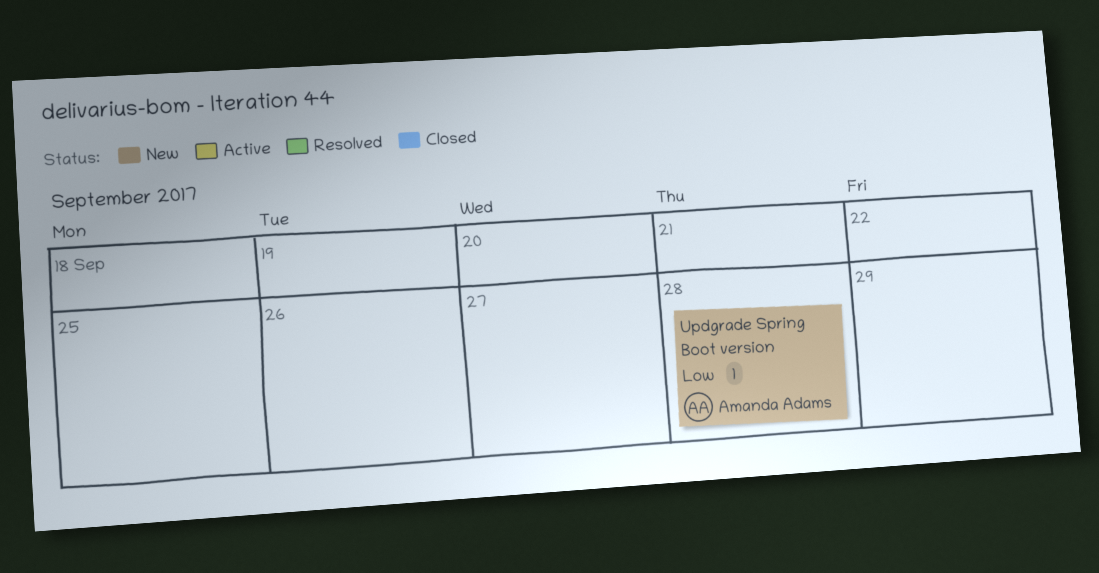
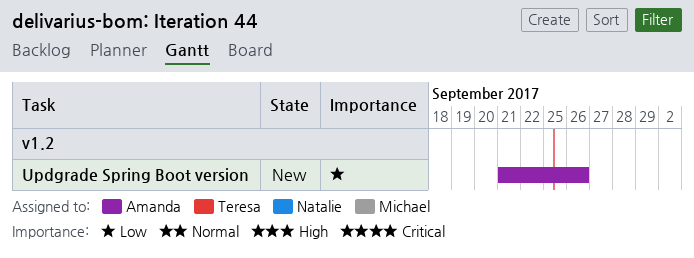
Updgrade Spring Boot version, due: Sep 28 -> Sep 26

